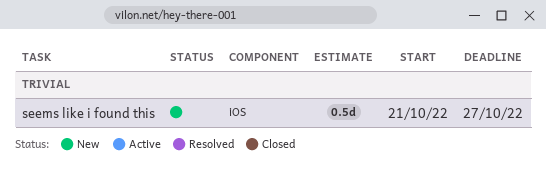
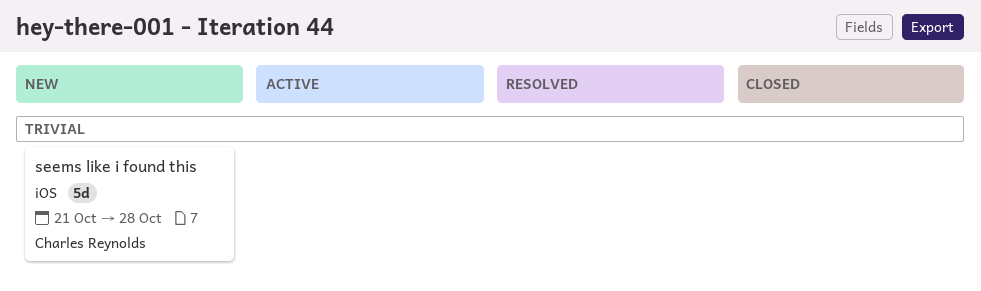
seems like i found this, estimate: 0.5d -> 5d
seems like i found this, due: Oct 27 -> Oct 28

